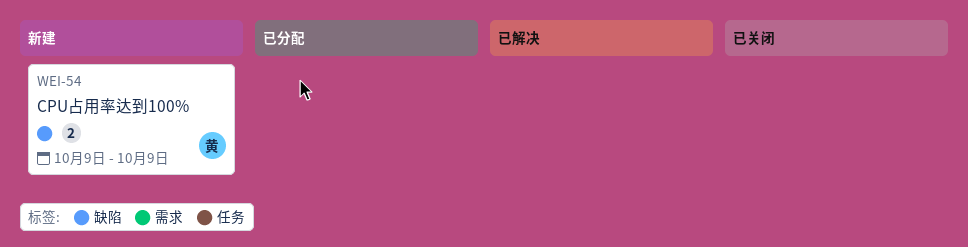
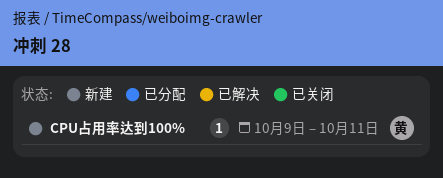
CPU占用率达到100%, estimate: 2 -> 1
CPU占用率达到100%, due: Oct 9 -> Oct 11

